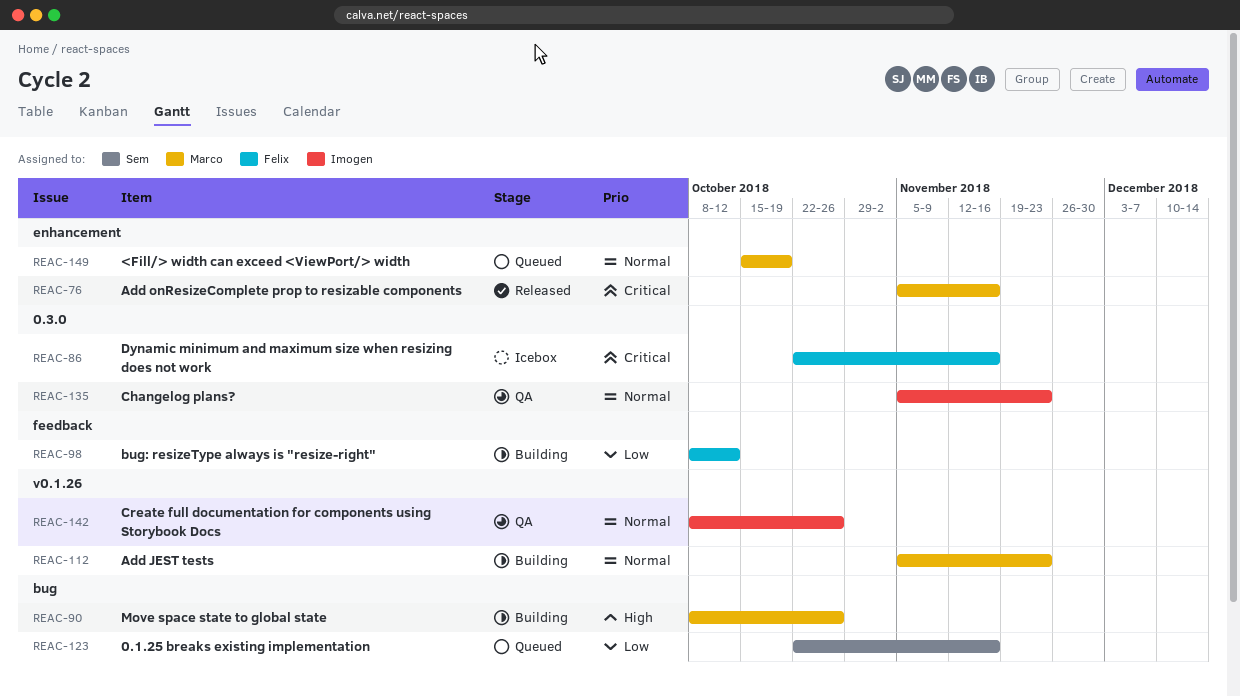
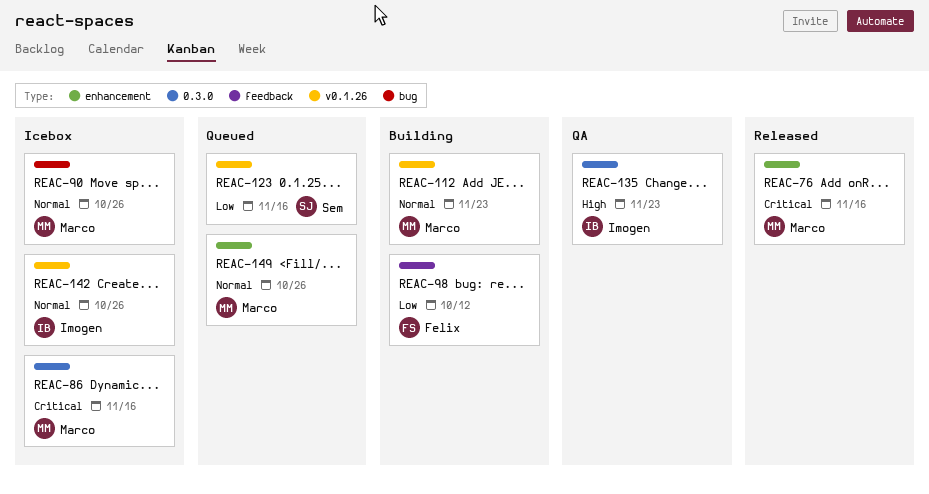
REAC-86, owner: Felix -> Marco
REAC-90, status: Building -> Icebox
REAC-90, priority: High -> Normal
REAC-123, label: bug -> v0.1.26
REAC-135, priority: Normal -> High
REAC-142, status: QA -> Icebox
REAC-149, due: Oct 19 -> Oct 26

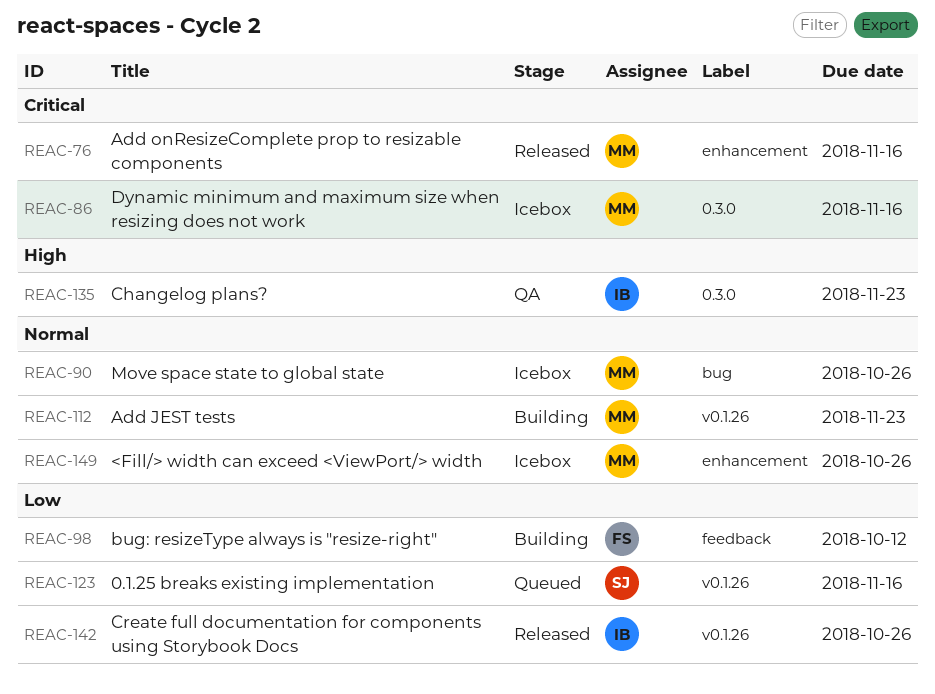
REAC-142, status: Icebox -> Released
REAC-142, priority: Normal -> Low
REAC-149, status: Queued -> Icebox

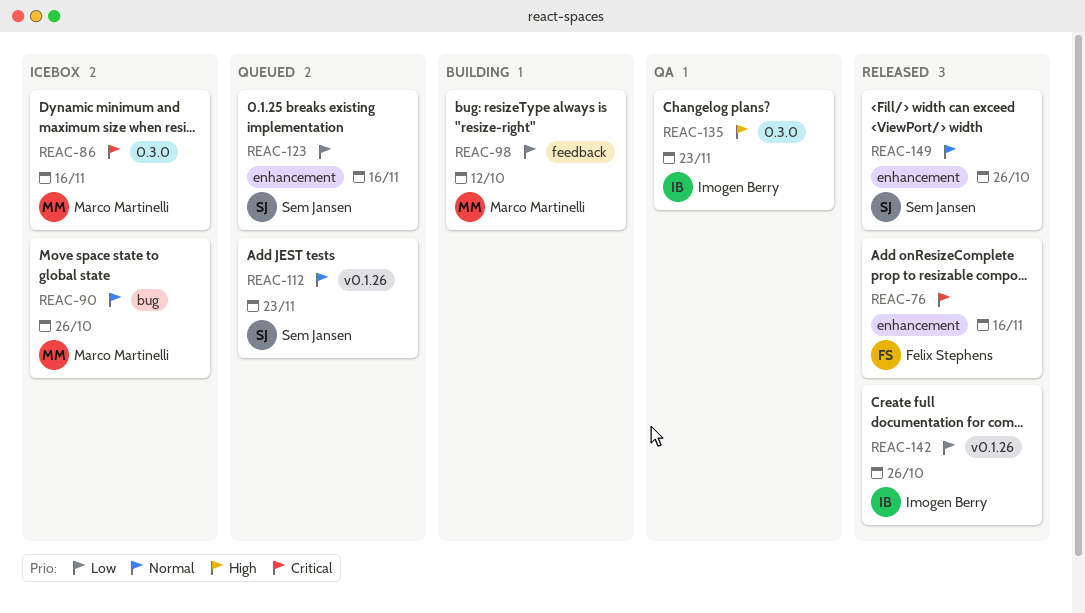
REAC-76, owner: Marco Martinelli -> Felix Stephens
REAC-98, owner: Felix Stephens -> Marco Martinelli
REAC-112, status: Building -> Queued
REAC-112, owner: Marco Martinelli -> Sem Jansen
REAC-123, label: v0.1.26 -> enhancement
REAC-149, status: Icebox -> Released
REAC-149, owner: Marco Martinelli -> Sem Jansen

